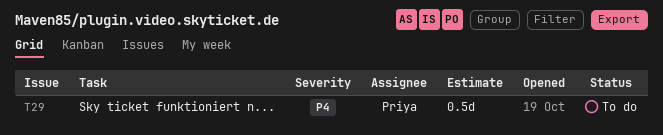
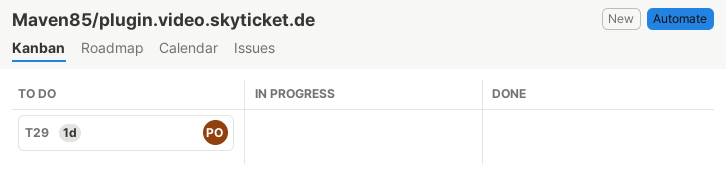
T29, estimate: 0.5d -> 1d

